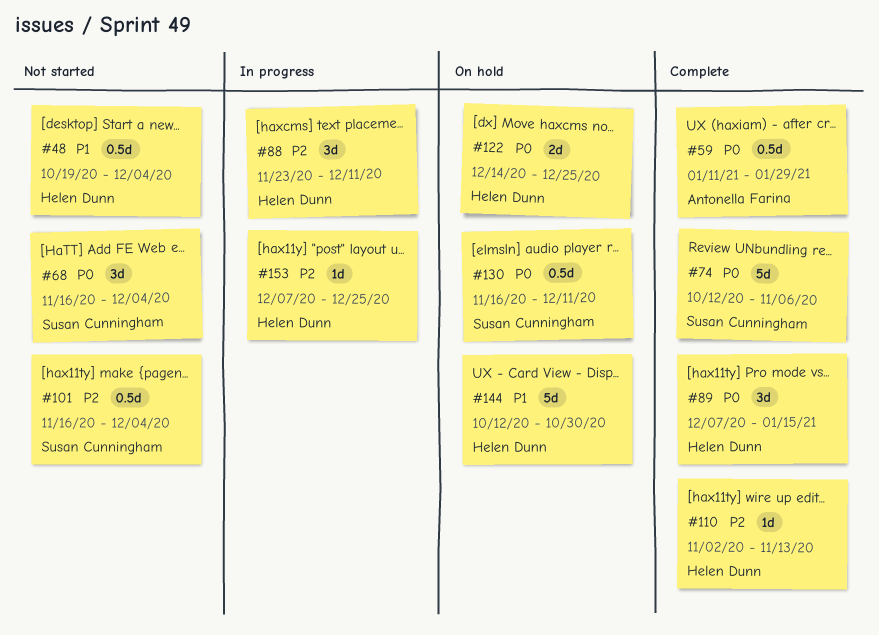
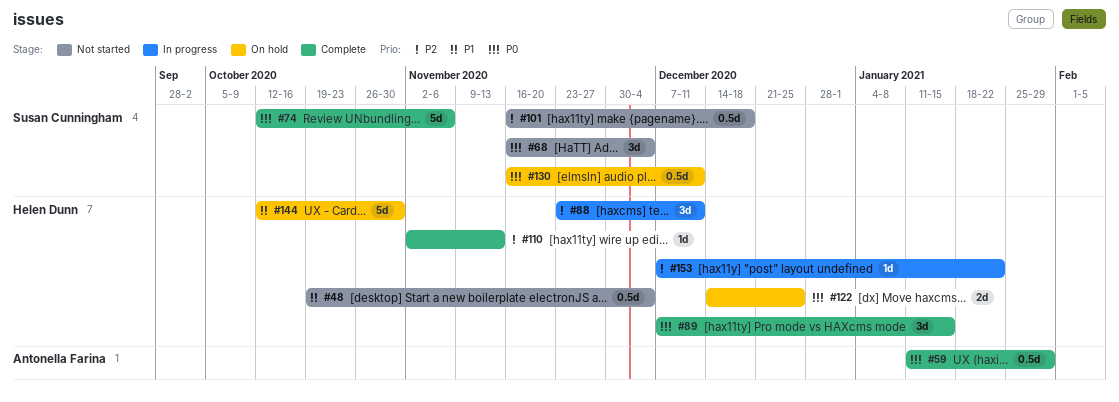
#101, due: Dec 4 -> Dec 18
#153, due: Dec 25 -> Jan 22

